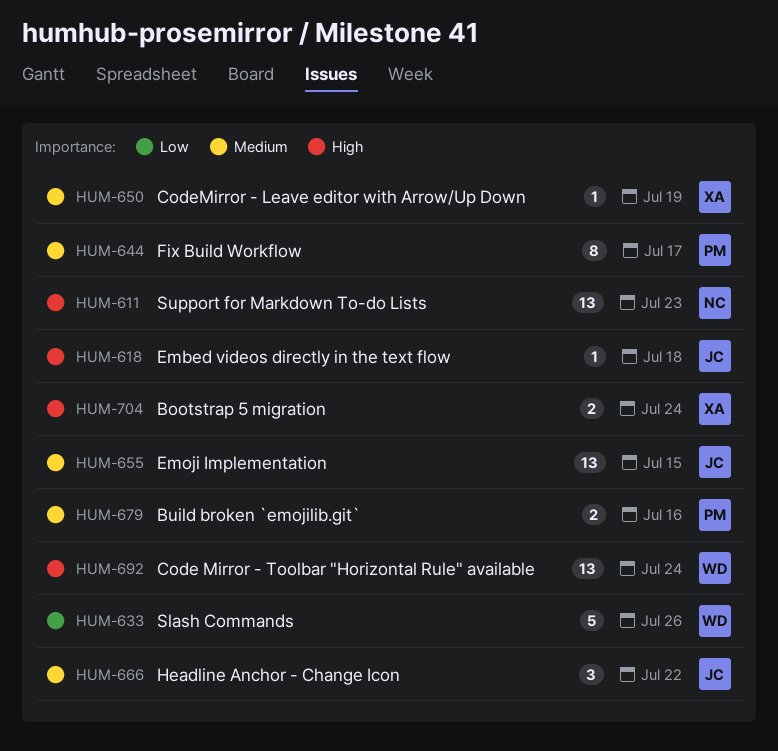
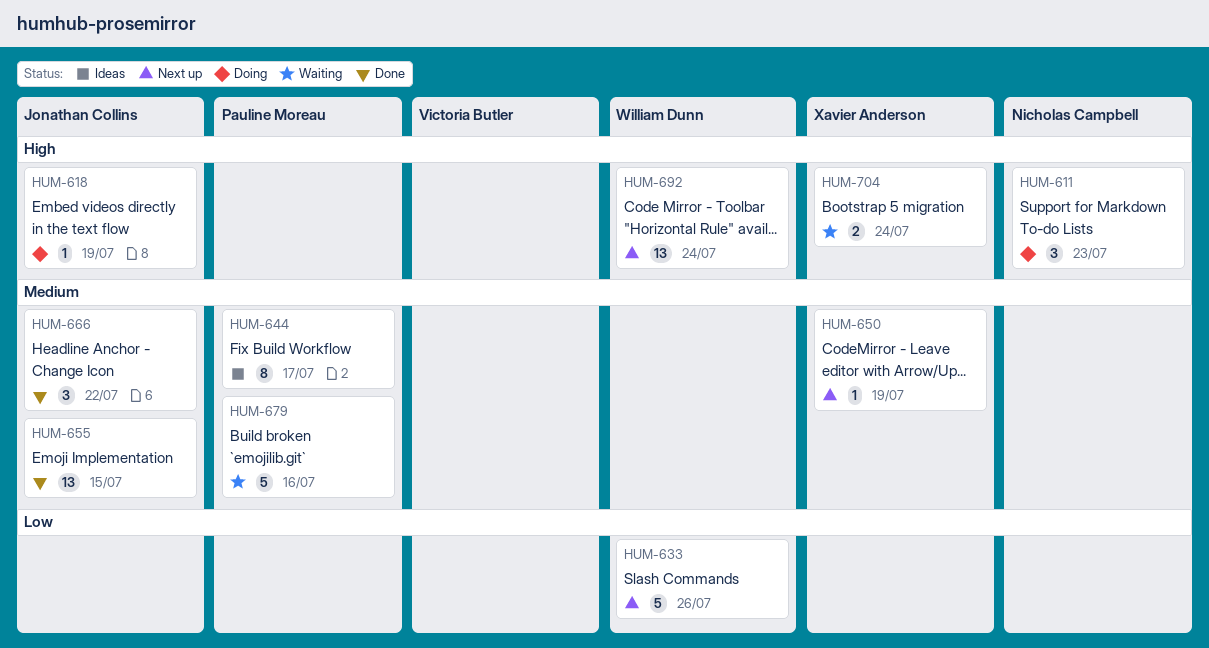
HUM-611, estimate: 13 -> 3
HUM-618, due: Jul 18 -> Jul 19
HUM-679, estimate: 2 -> 5

